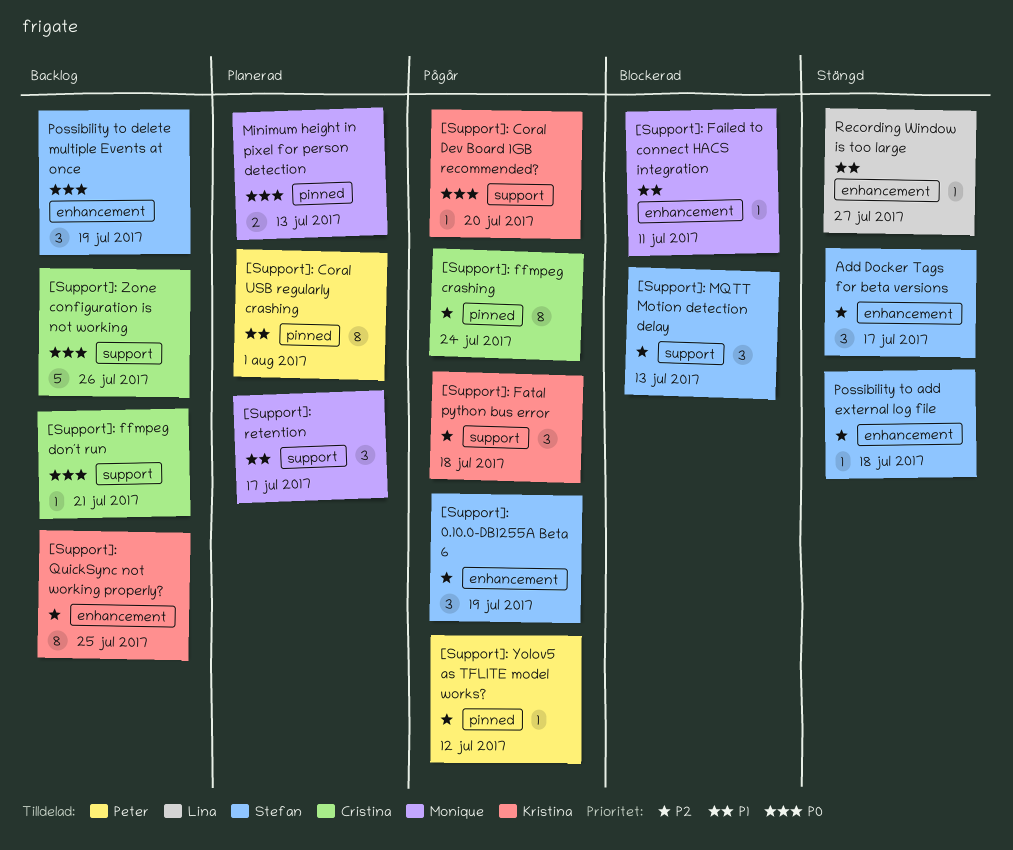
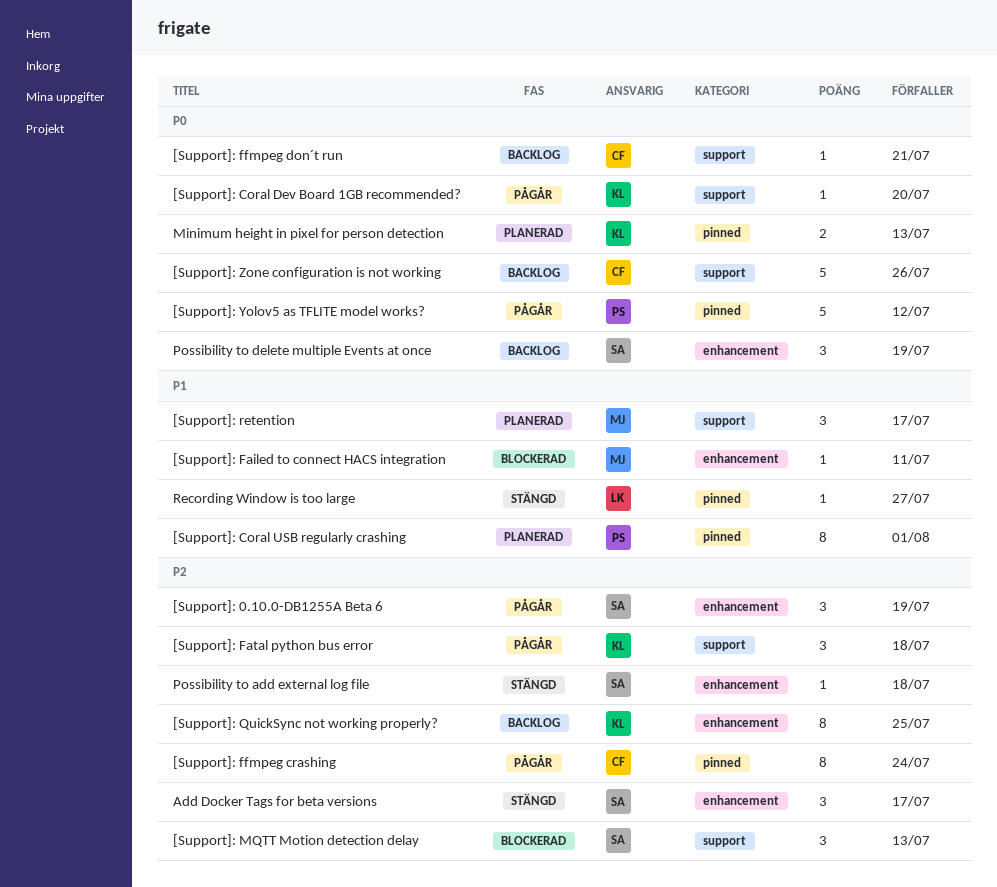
[Support]: Yolov5 as TFLITE model works?, priority: P2 -> P0
[Support]: Yolov5 as TFLITE model works?, estimate: 1 -> 5
Minimum height in pixel for person detection, owner: Monique -> Kristina
Recording Window is too large, label: enhancement -> pinned

